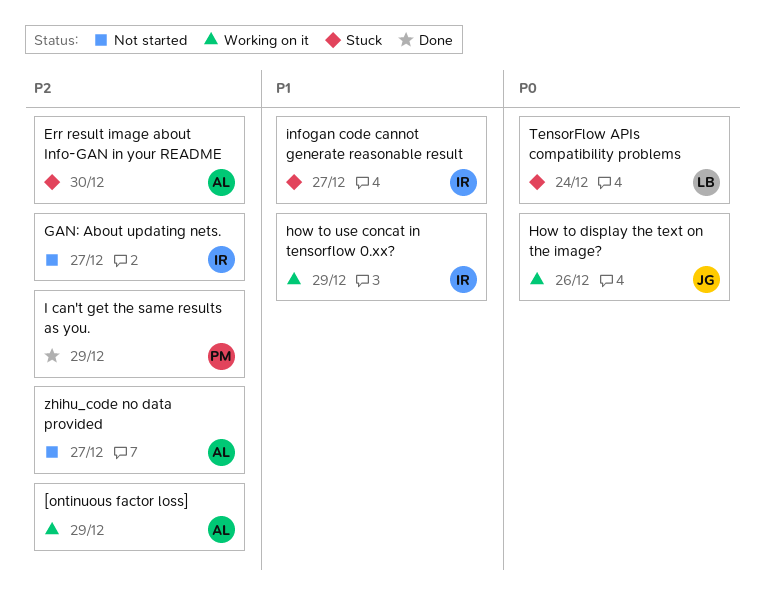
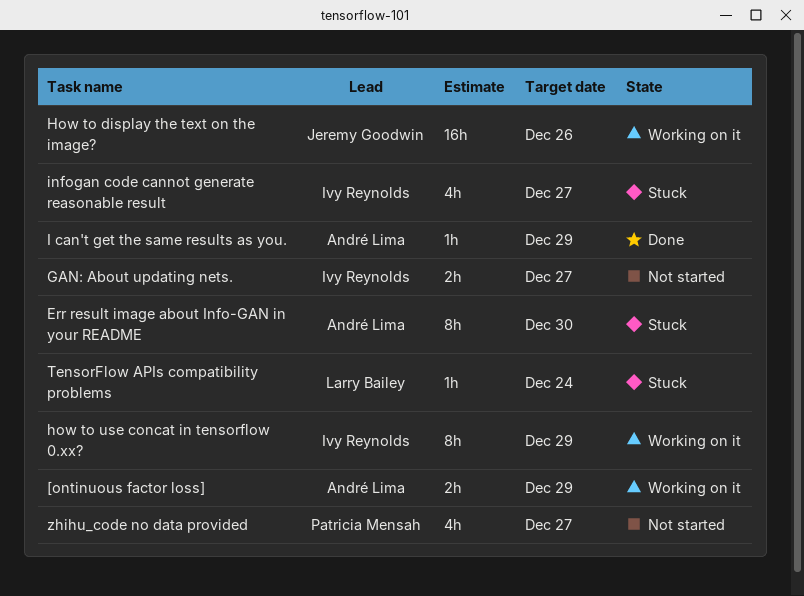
I can't get the same results as you., owner: Patricia Mensah -> André Lima
zhihu_code no data provided, owner: André Lima -> Patricia Mensah

